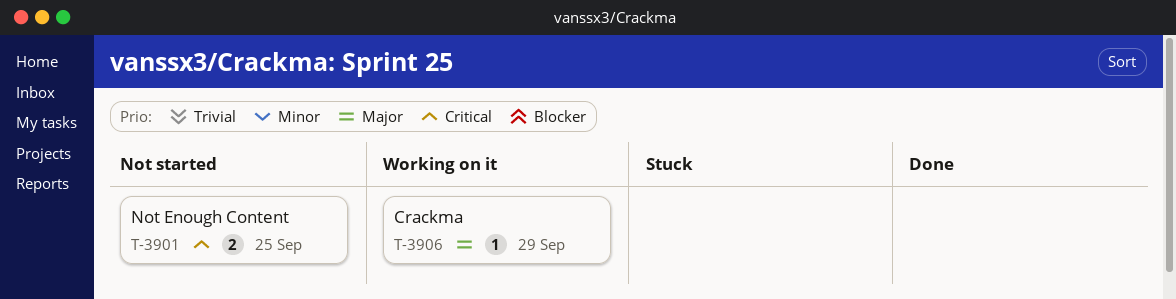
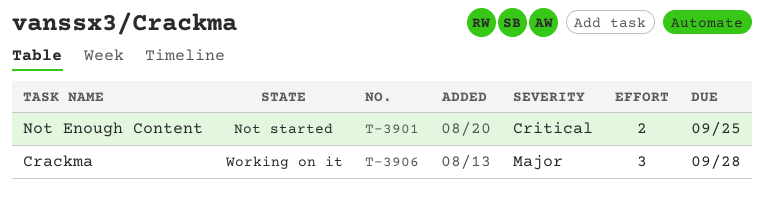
T-3906, estimate: 1 -> 3
T-3906, due: Sep 29 -> Sep 28

